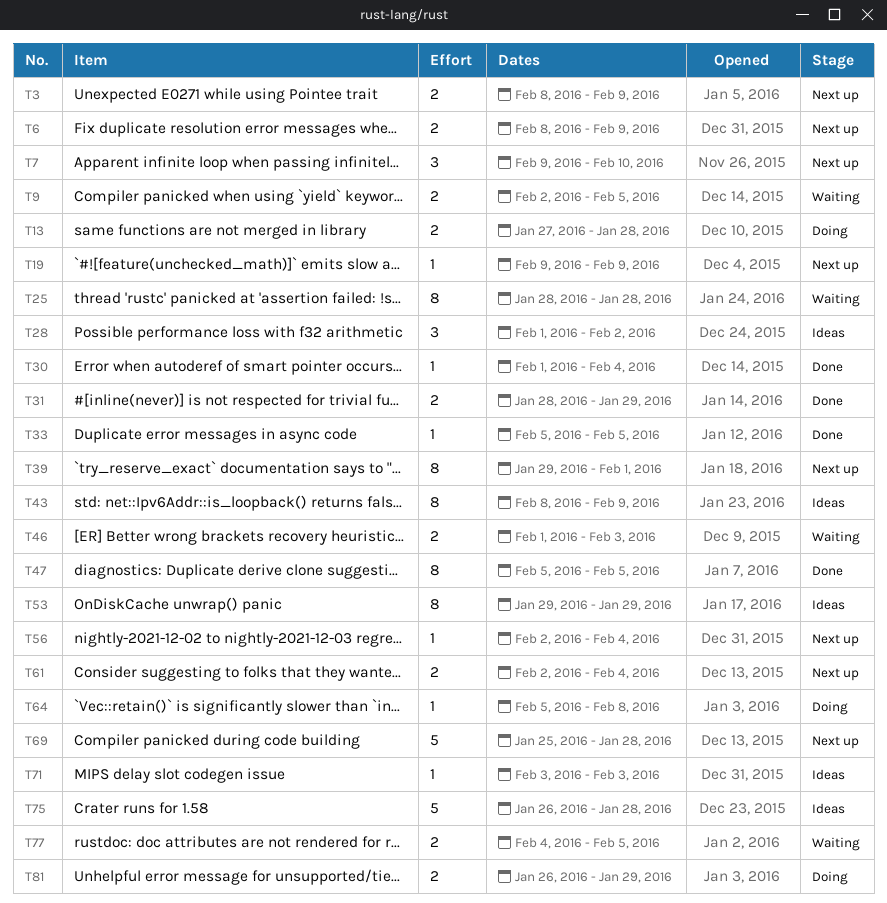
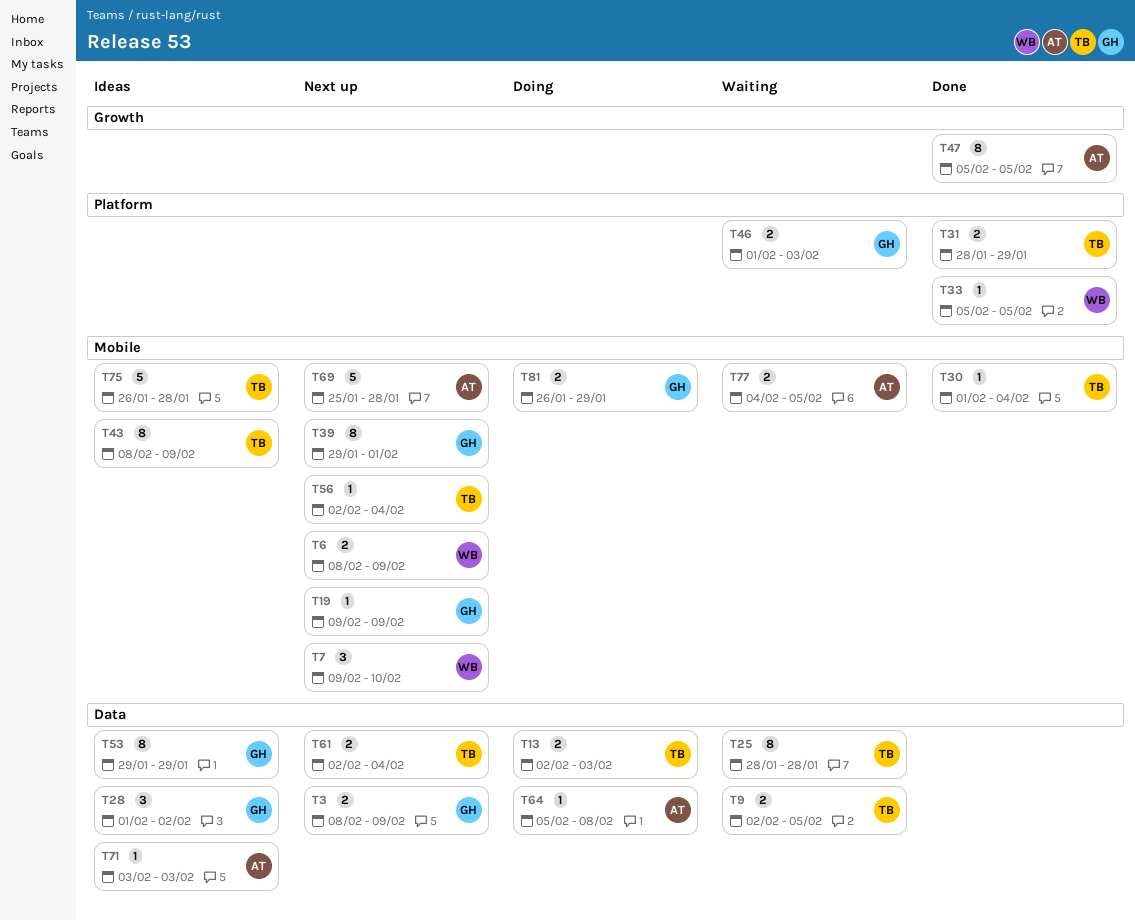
T13, start: Jan 27 -> Feb 2
T13, due: Jan 28 -> Feb 3

